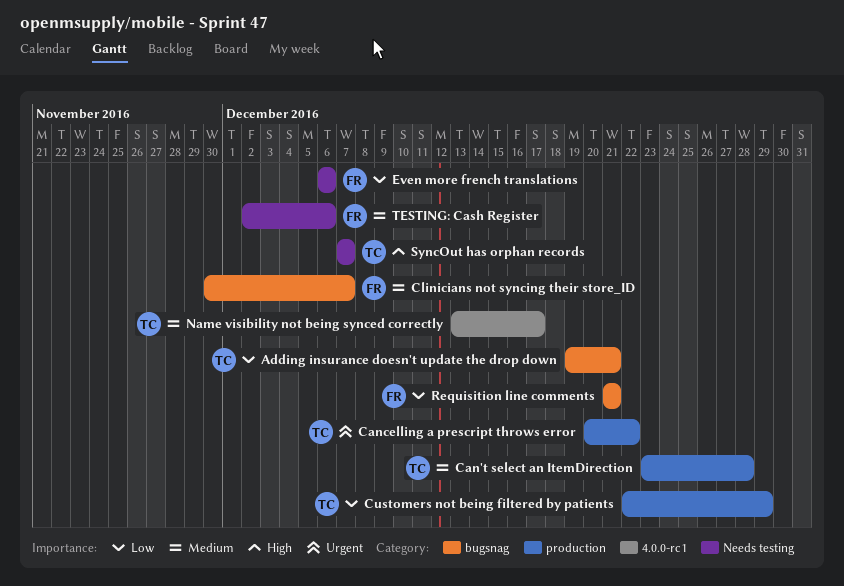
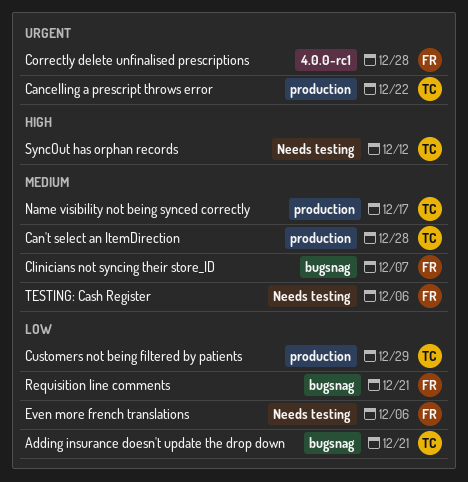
Correctly delete unfinalised prescriptions: none -> present
Name visibility not being synced correctly, label: 4.0.0-rc1 -> production
SyncOut has orphan records, due: Dec 7 -> Dec 12

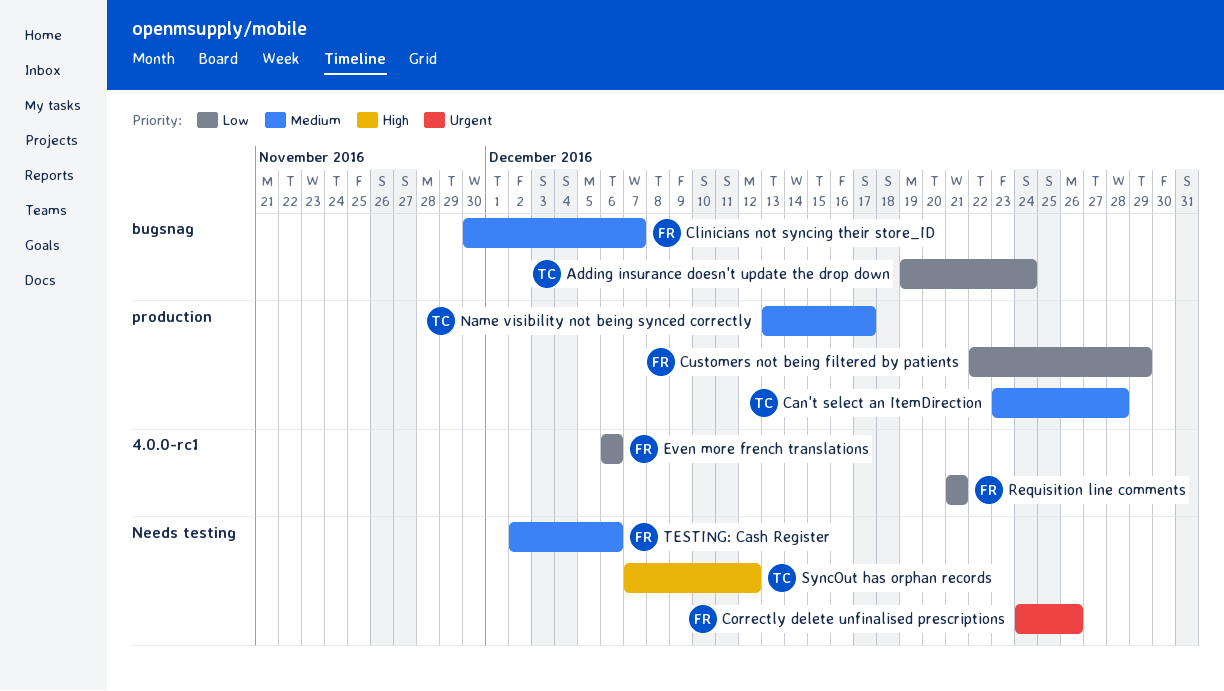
Adding insurance doesn't update the drop down, due: Dec 21 -> Dec 24
Cancelling a prescript throws error: present -> none
Correctly delete unfinalised prescriptions, label: 4.0.0-rc1 -> Needs testing
Correctly delete unfinalised prescriptions, due: Dec 28 -> Dec 26
Customers not being filtered by patients, owner: TC -> FR
Even more french translations, label: Needs testing -> 4.0.0-rc1
Requisition line comments, label: bugsnag -> 4.0.0-rc1

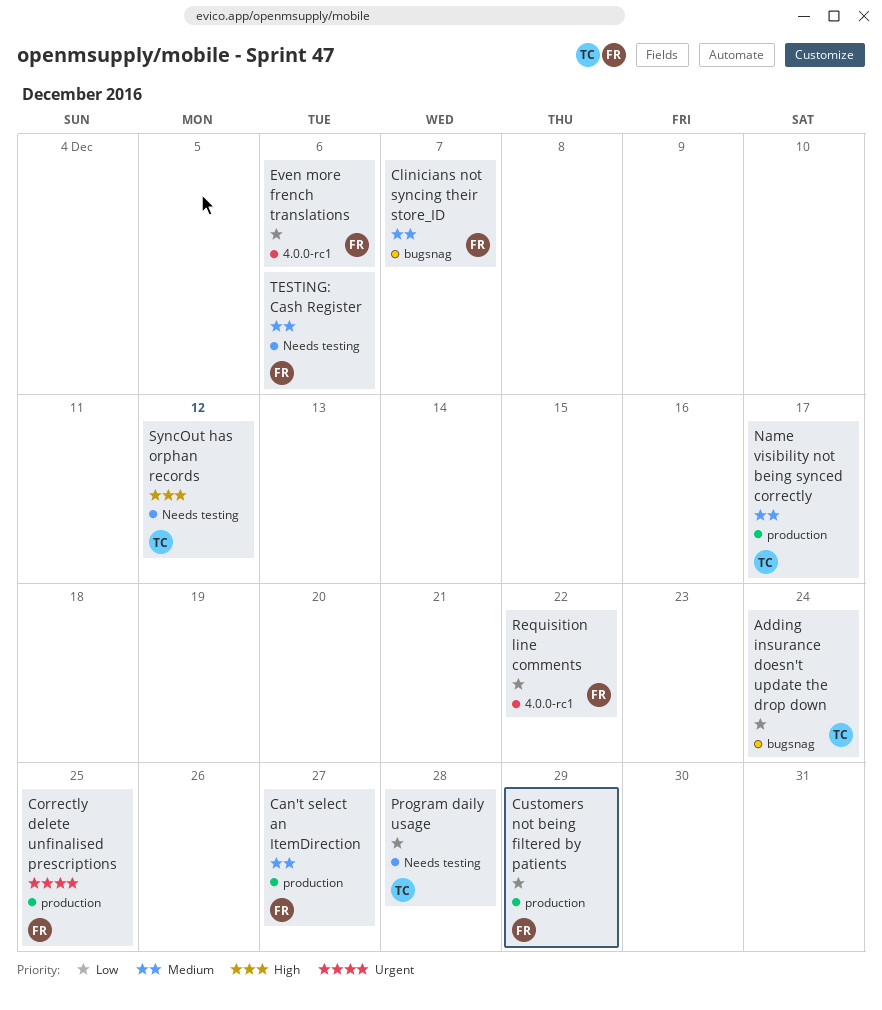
Can't select an ItemDirection, owner: TC -> FR
Can't select an ItemDirection, due: Dec 28 -> Dec 27
Correctly delete unfinalised prescriptions, label: Needs testing -> production
Correctly delete unfinalised prescriptions, due: Dec 26 -> Dec 25
Program daily usage: none -> present
Requisition line comments, due: Dec 21 -> Dec 22

